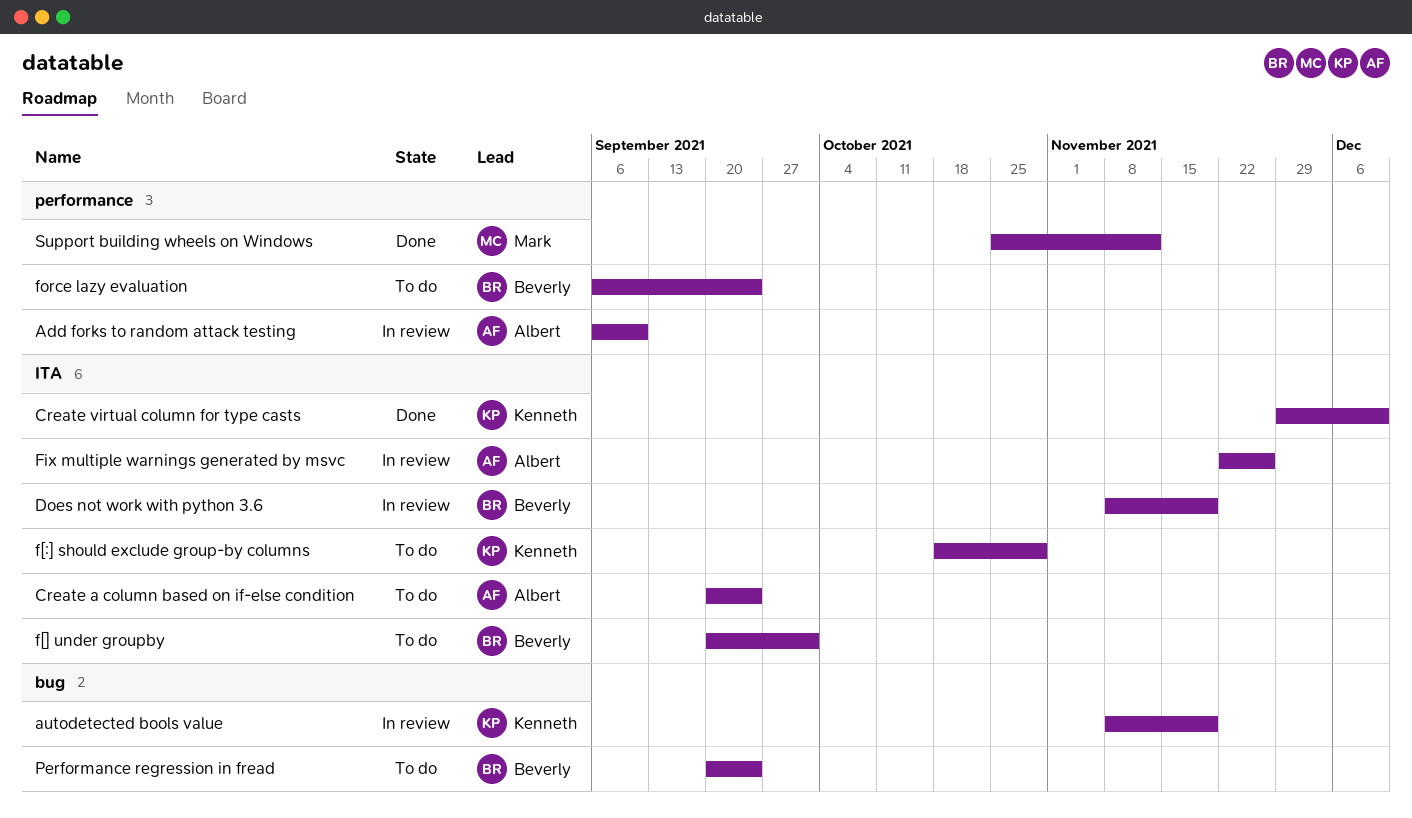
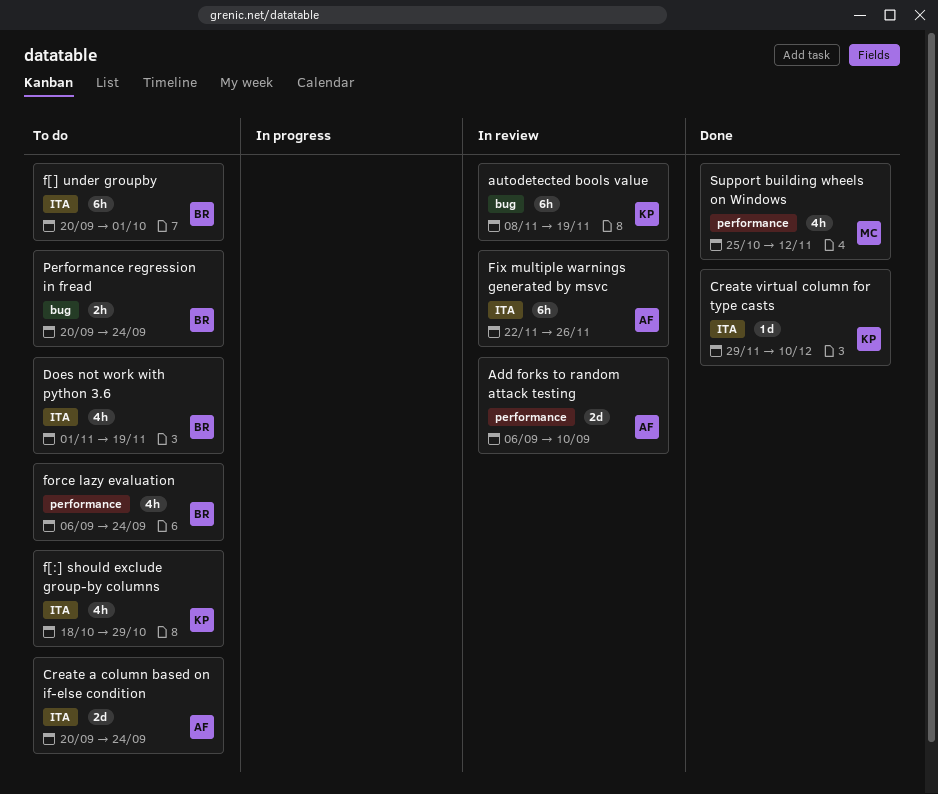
Does not work with python 3.6, status: In review -> To do
Does not work with python 3.6, start: Nov 8 -> Nov 1

